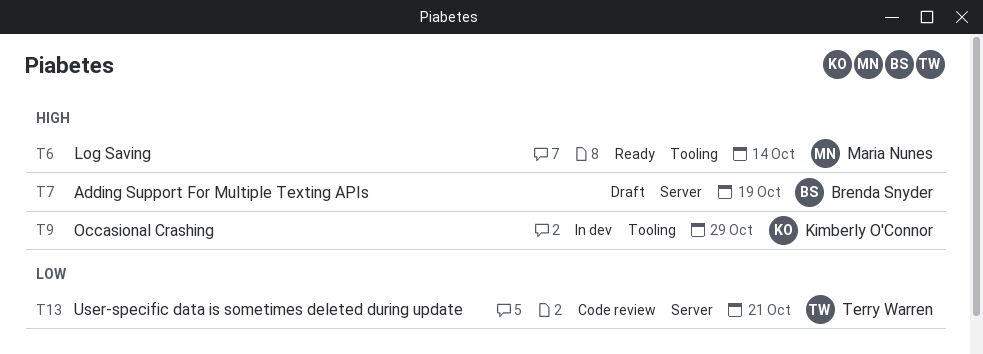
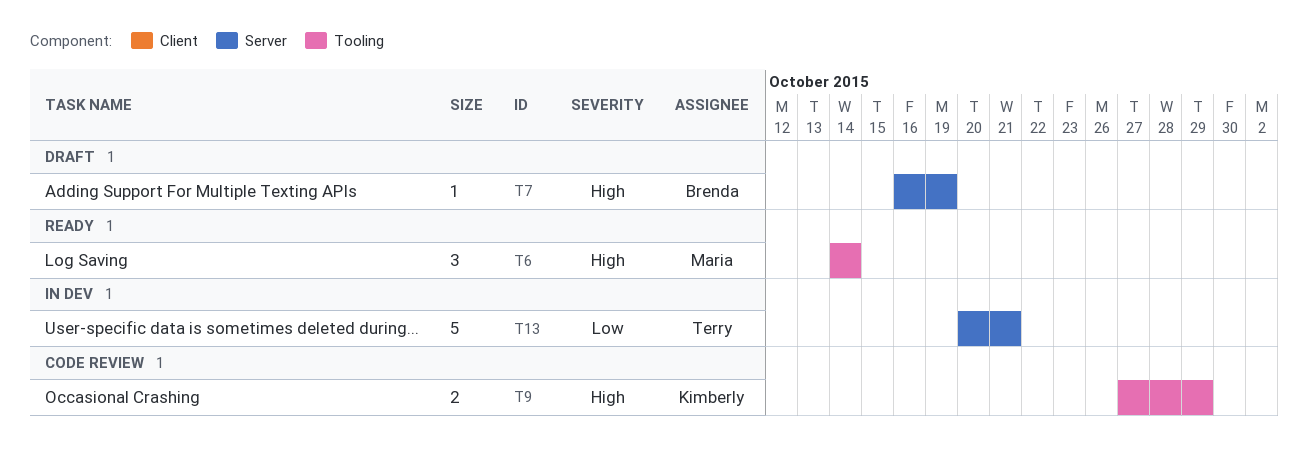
T9, status: In dev -> Code review
T13, status: Code review -> In dev

